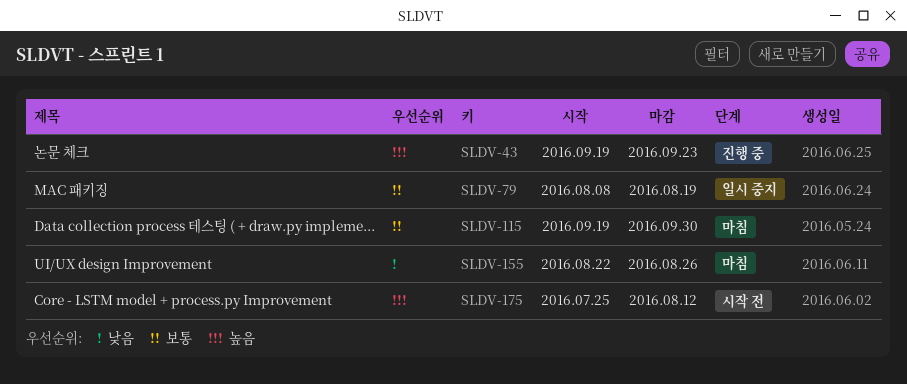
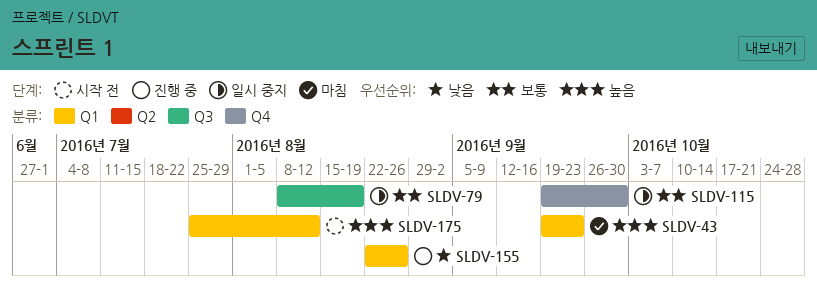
SLDV-43, status: 진행 중 -> 마침
SLDV-115, status: 마침 -> 일시 중지
SLDV-155, status: 마침 -> 진행 중

